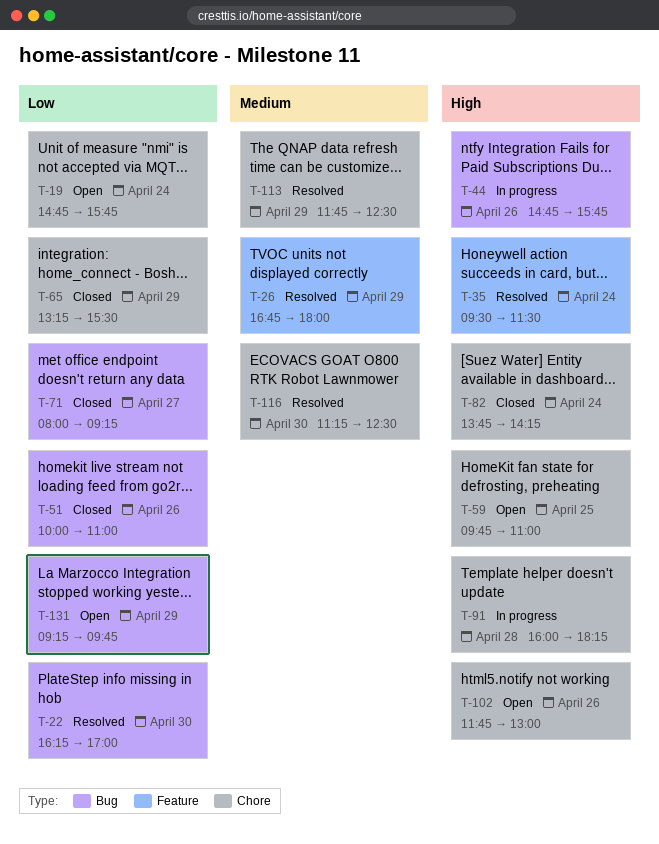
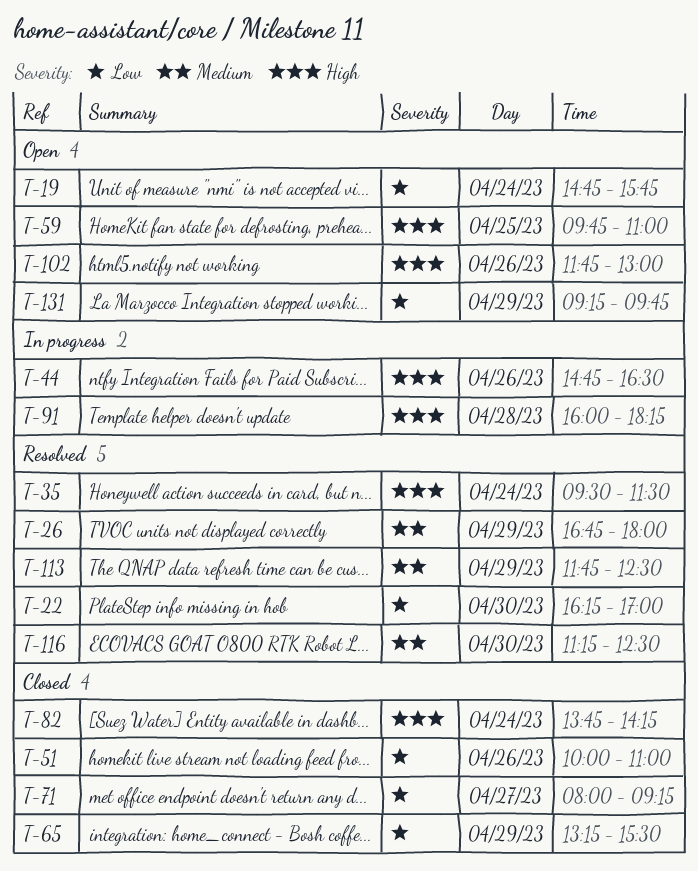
T-44, ends: 15:45 -> 16:30

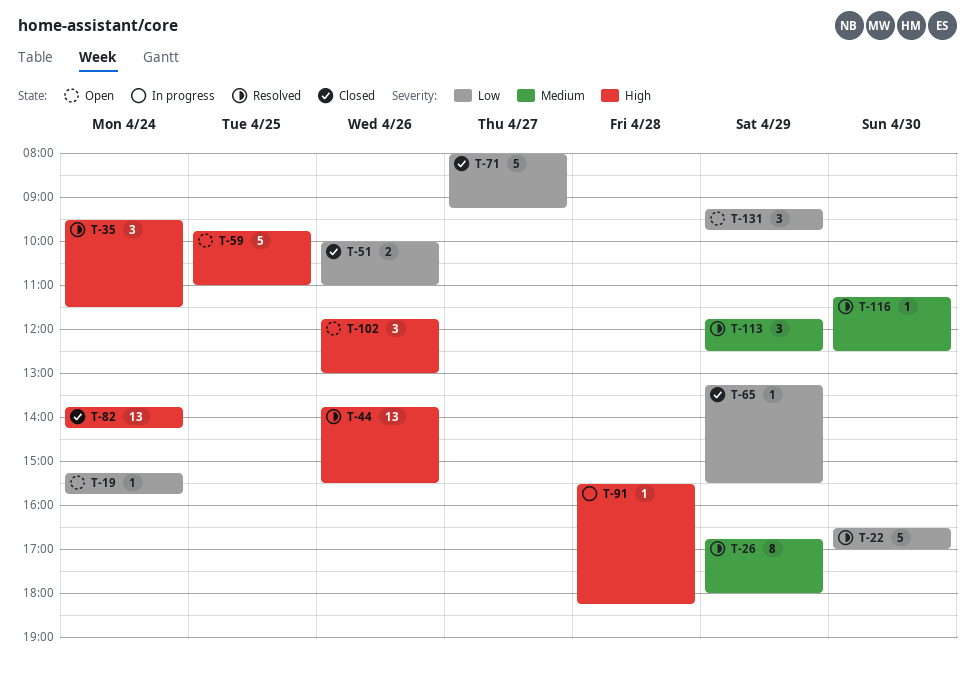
T-19, begins: 14:45 -> 15:15
T-22, begins: 16:15 -> 16:30
T-44, status: In progress -> Resolved
T-44, begins: 14:45 -> 13:45
T-44, ends: 16:30 -> 15:30
T-91, begins: 16:00 -> 15:30

